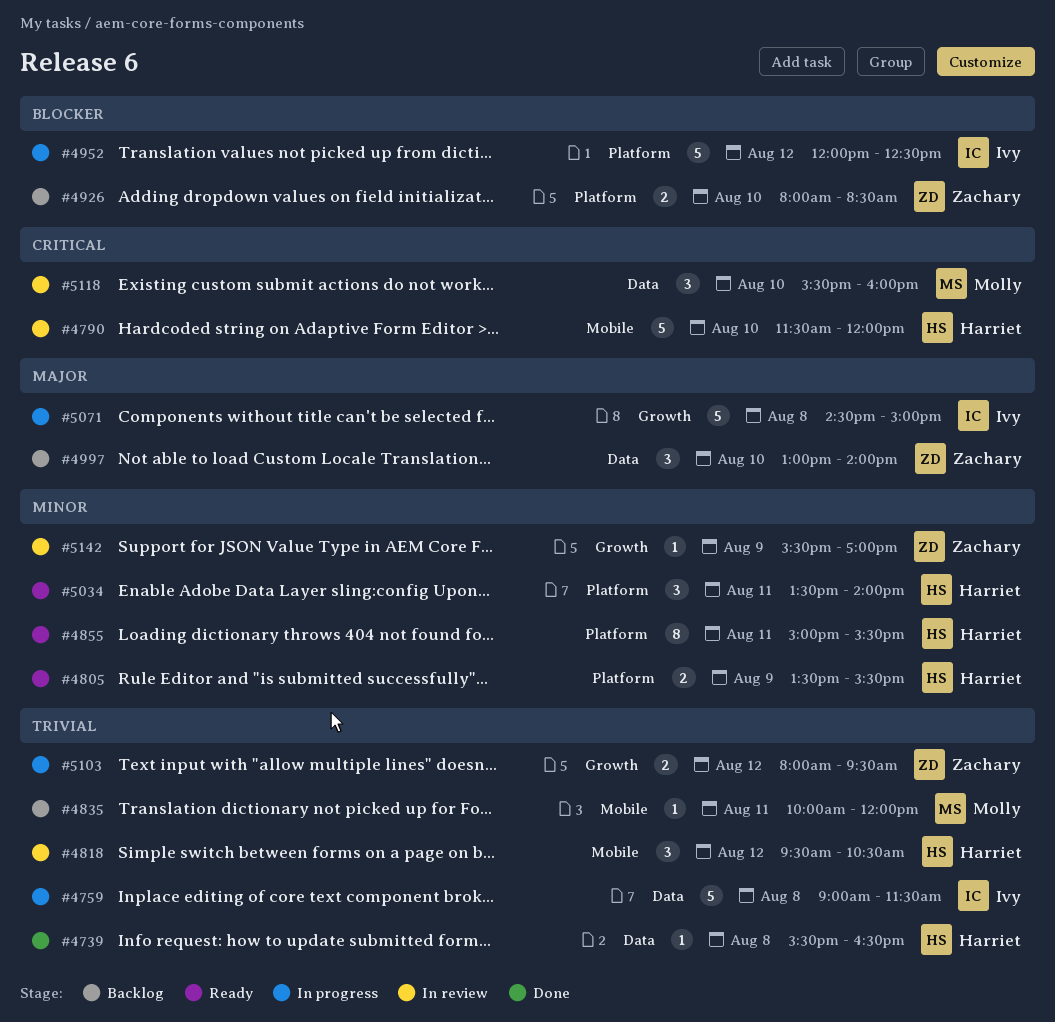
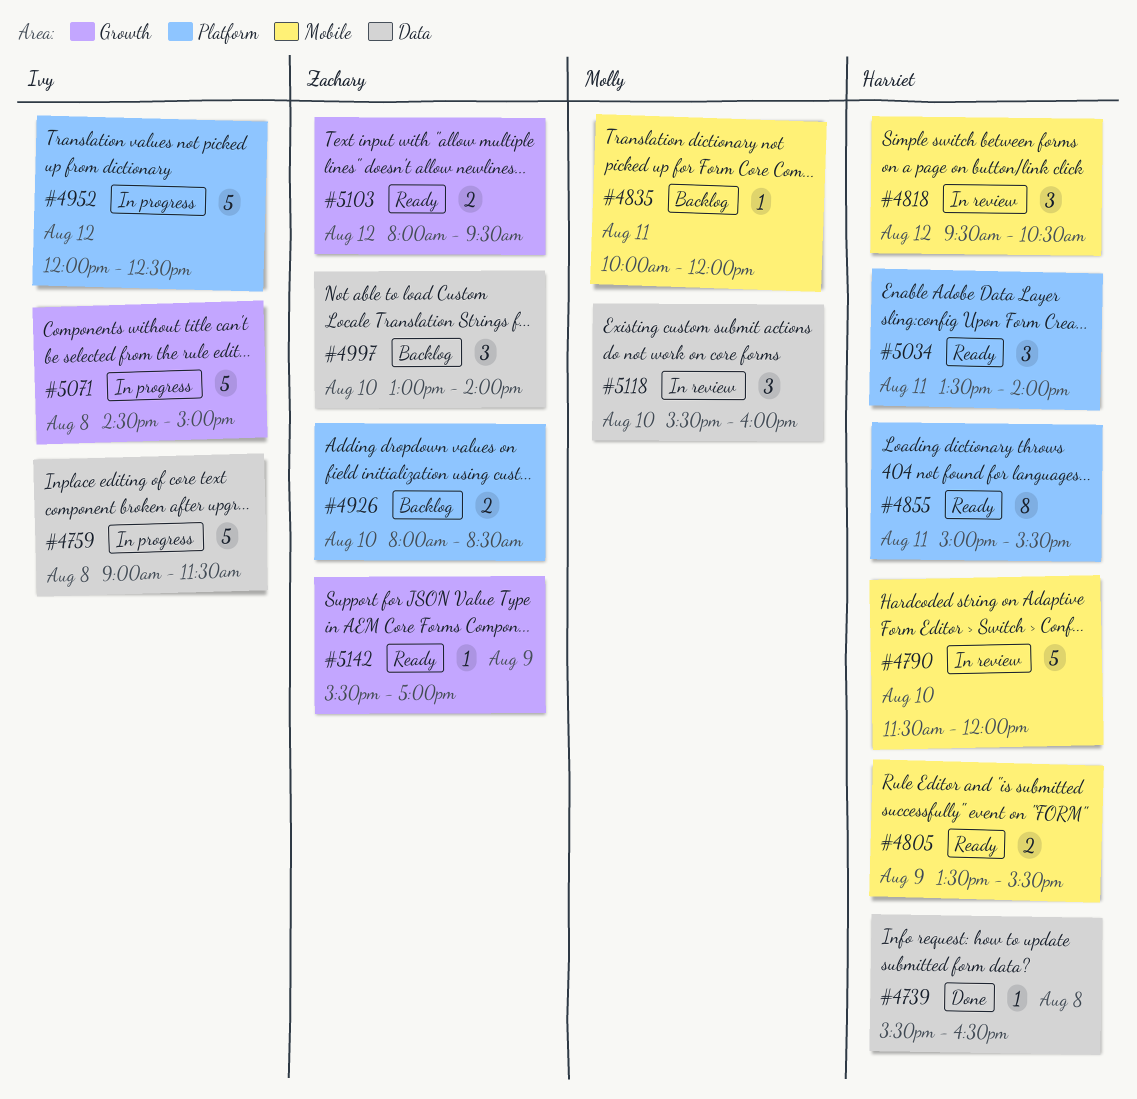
#4805, label: Platform -> Mobile
#5103, status: In progress -> Ready
#5142, status: In review -> Ready

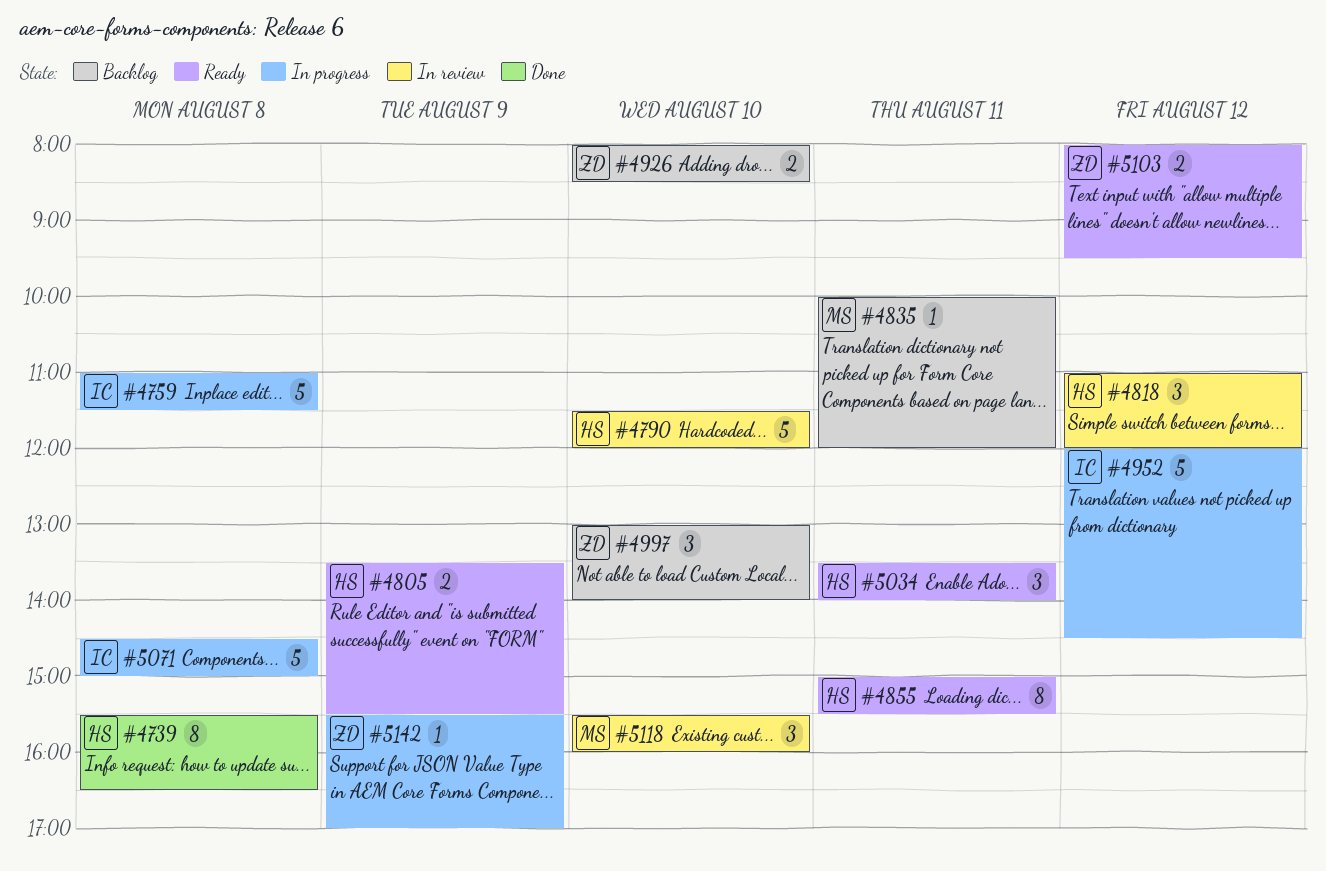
#4739, estimate: 1 -> 8
#4759, begins: 09:00 -> 11:00
#4818, begins: 09:30 -> 11:00
#4818, ends: 10:30 -> 12:00
#4952, ends: 12:30 -> 14:30
#5142, status: Ready -> In progress

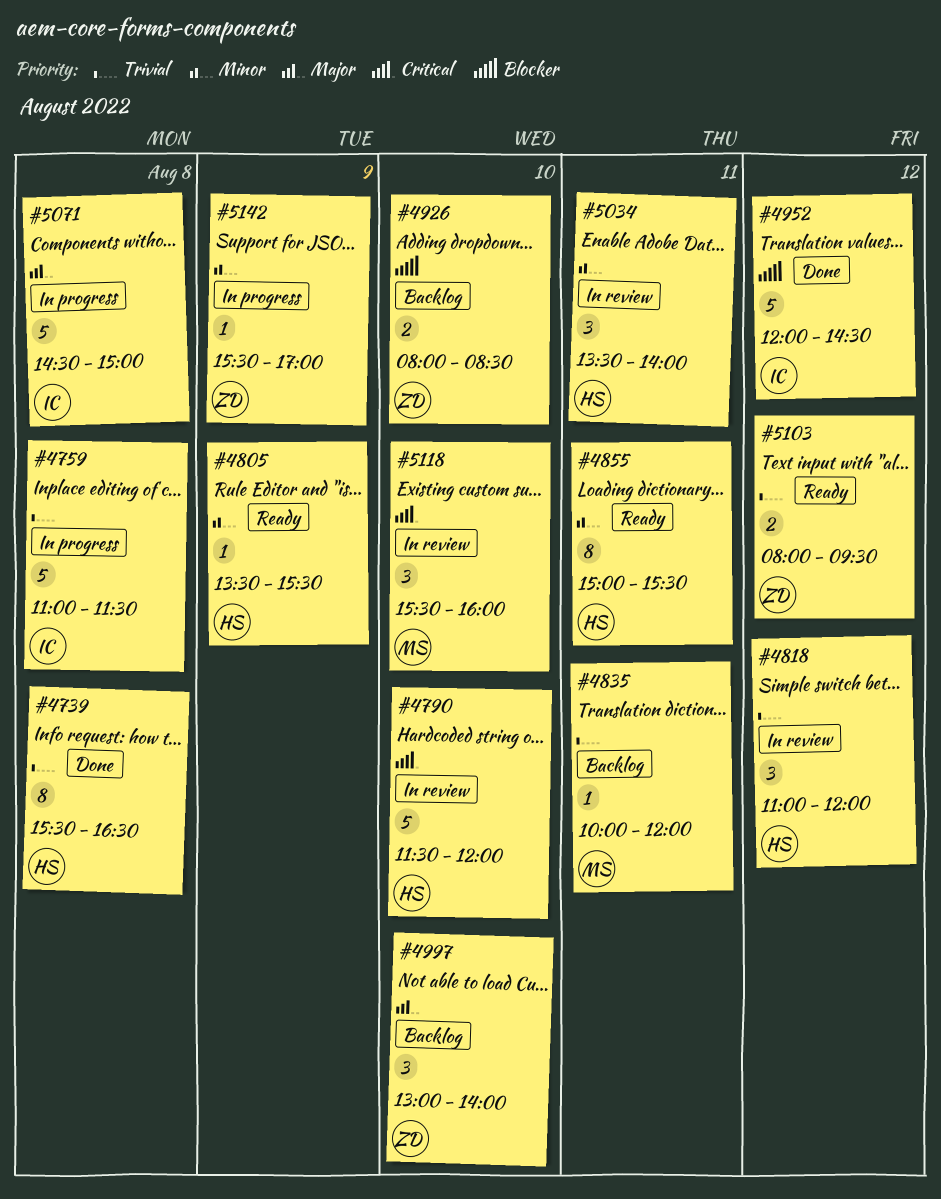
#4805, estimate: 2 -> 1
#4952, status: In progress -> Done
#5034, status: Ready -> In review

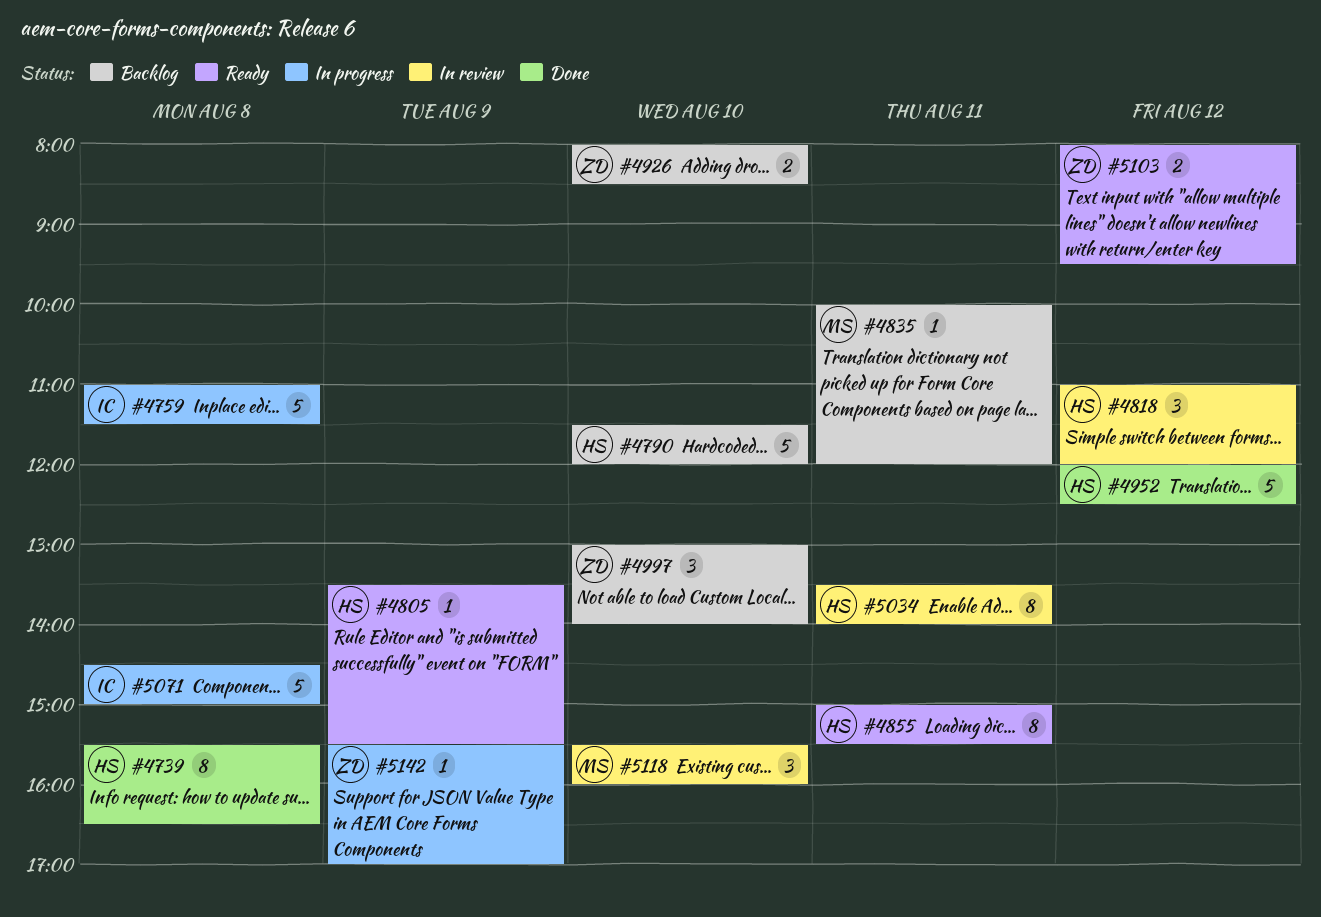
#4790, status: In review -> Backlog
#4952, owner: IC -> HS
#4952, ends: 14:30 -> 12:30
#5034, estimate: 3 -> 8

